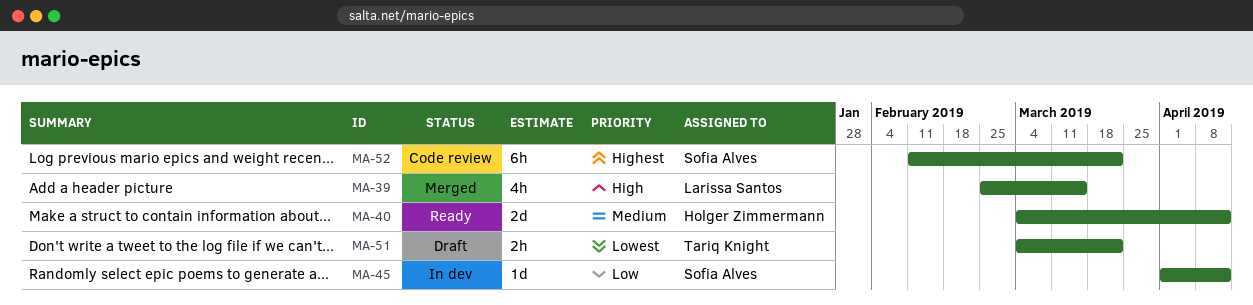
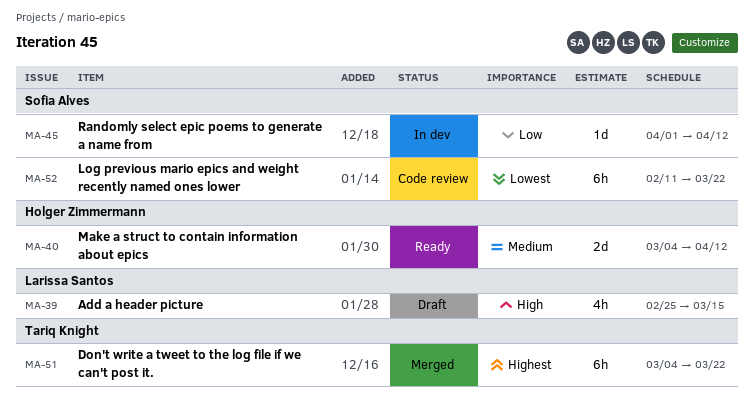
MA-39, status: Merged -> Draft
MA-51, status: Draft -> Merged
MA-51, priority: Lowest -> Highest
MA-51, estimate: 2h -> 6h
MA-52, priority: Highest -> Lowest

